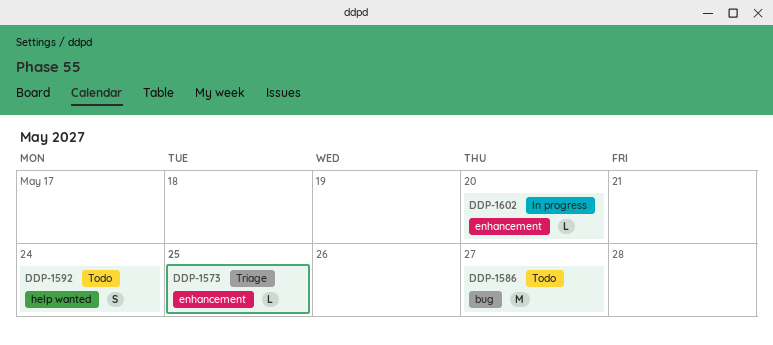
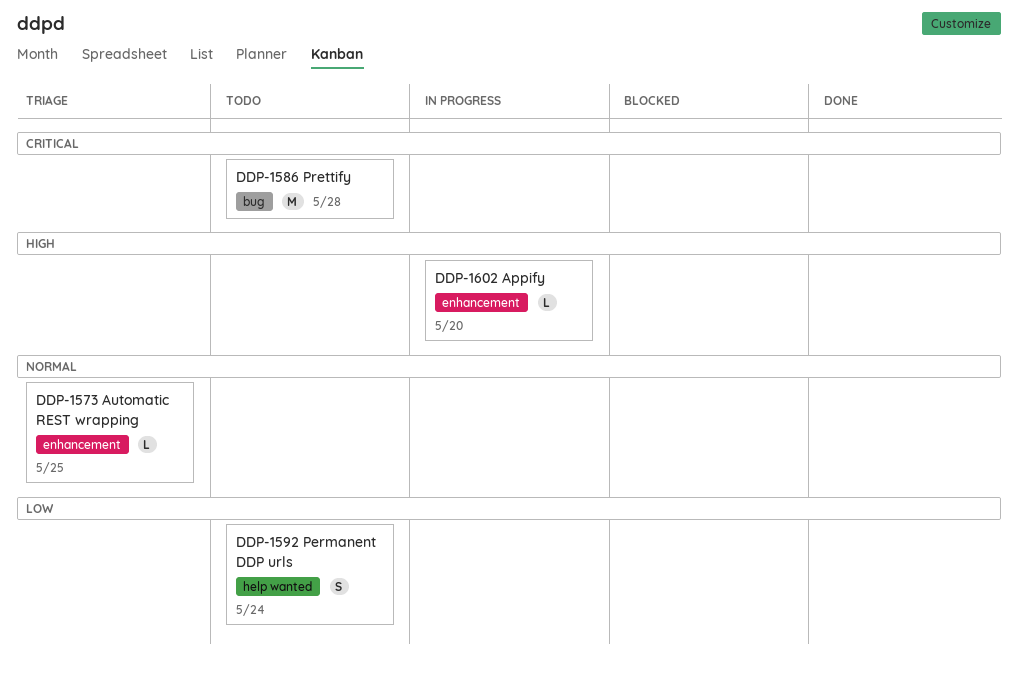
DDP-1586, due: May 27 -> May 28

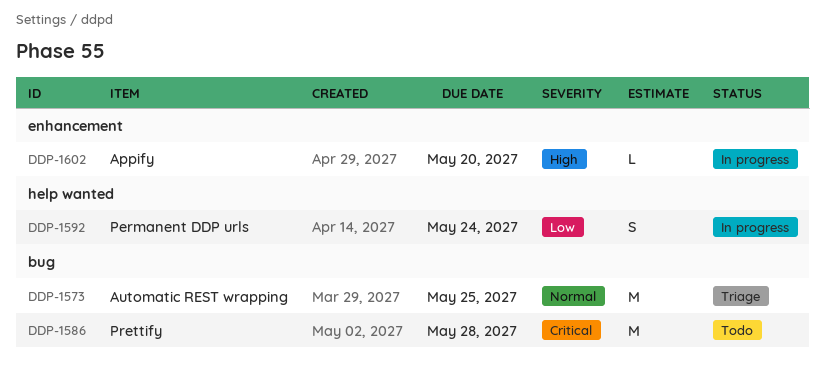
DDP-1573, label: enhancement -> bug
DDP-1573, estimate: L -> M
DDP-1592, status: Todo -> In progress

